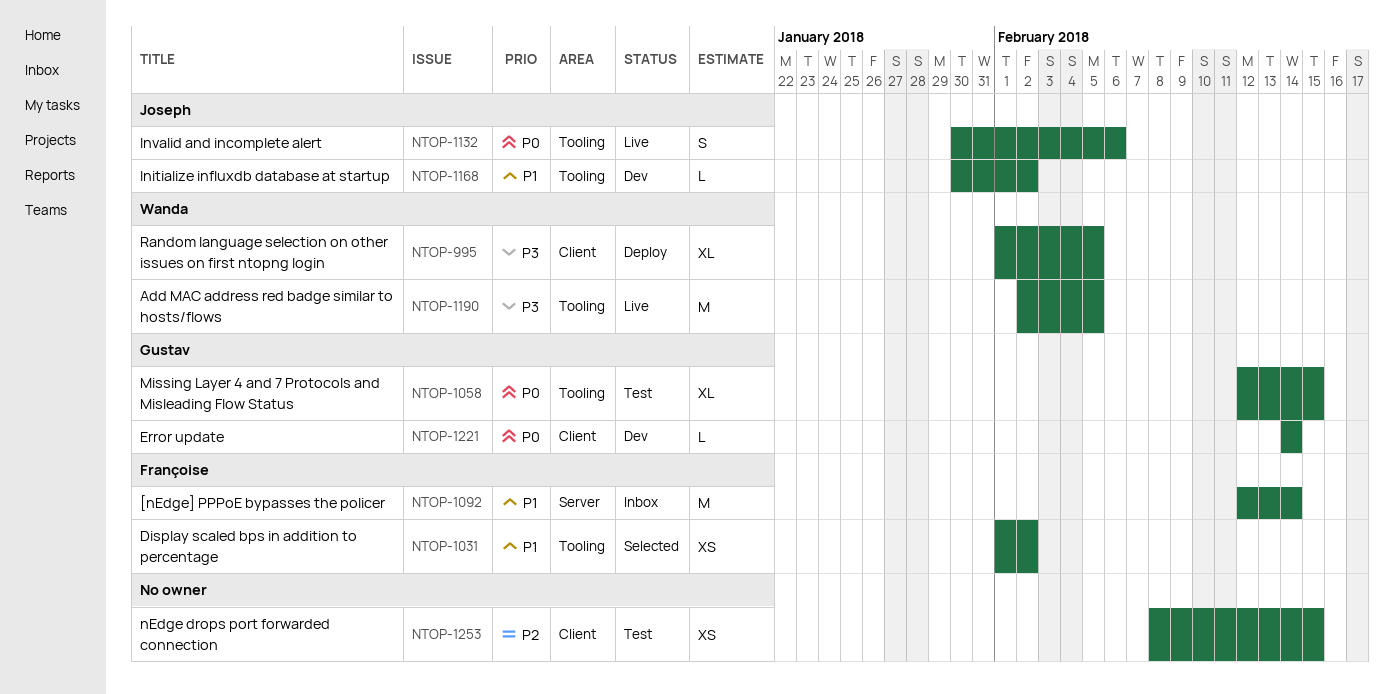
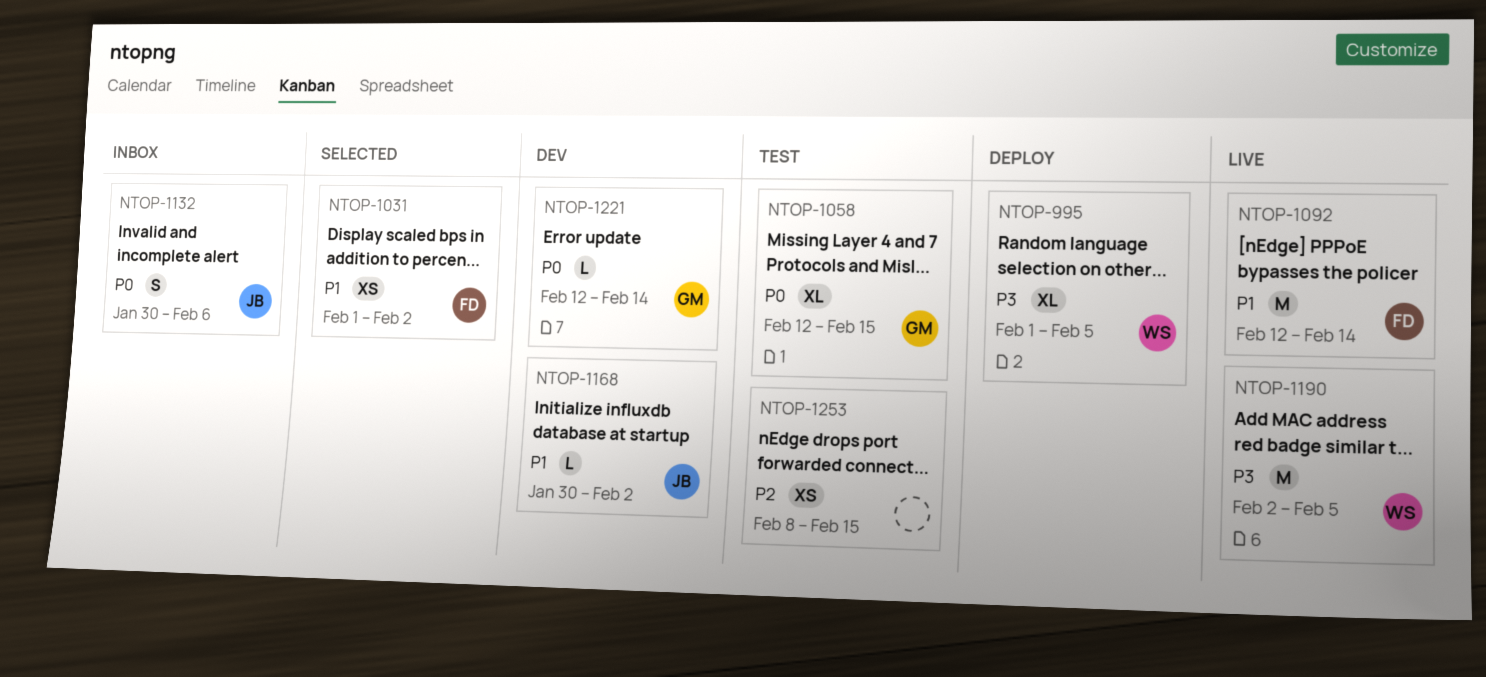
NTOP-1092, status: Inbox -> Live
NTOP-1132, status: Live -> Inbox
NTOP-1221, start: Feb 14 -> Feb 12

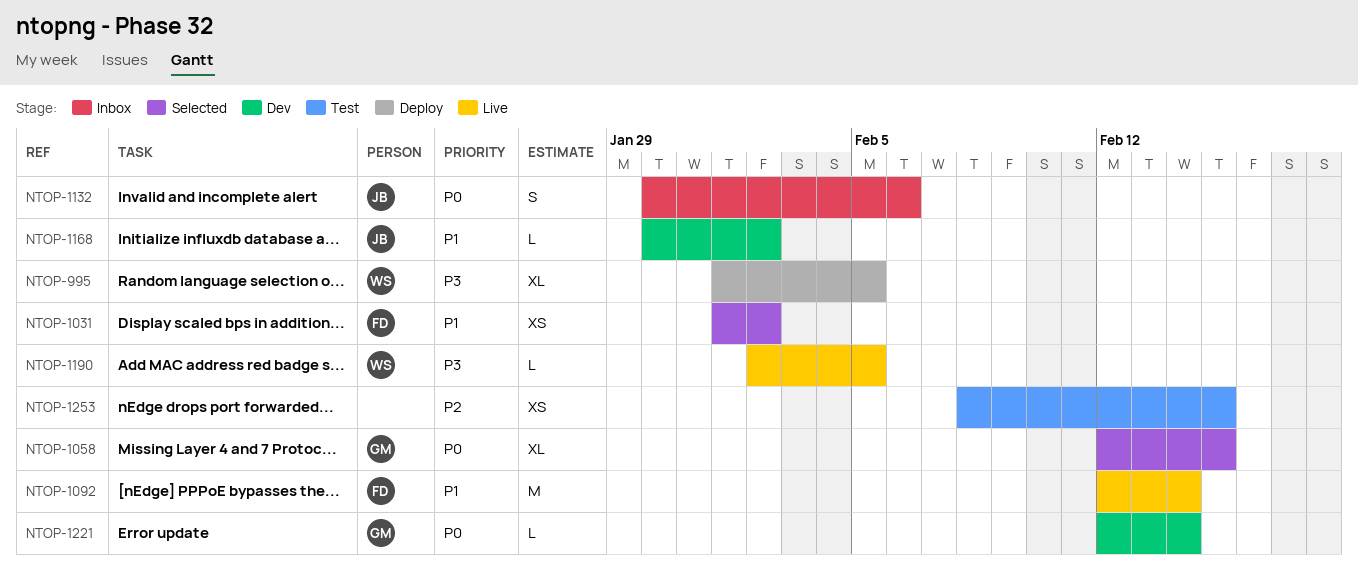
NTOP-1058, status: Test -> Selected
NTOP-1190, estimate: M -> L

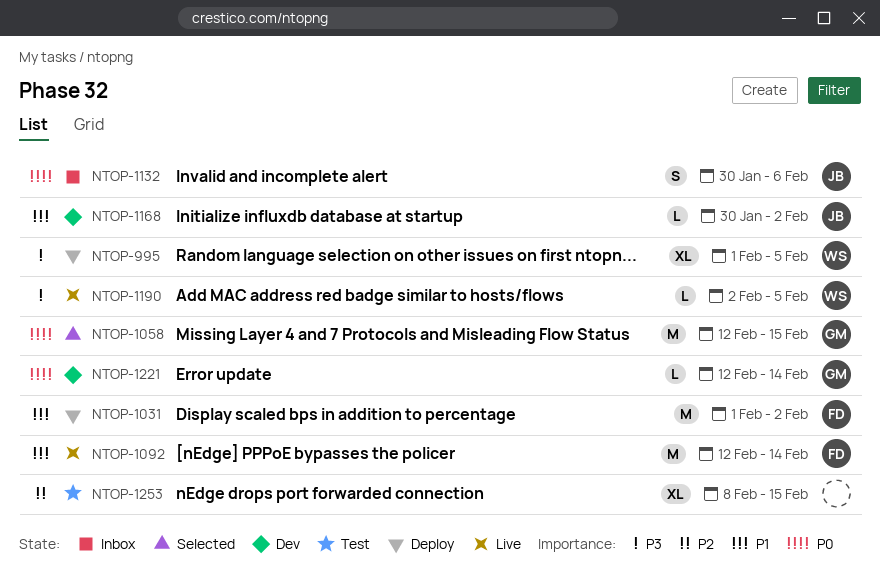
NTOP-1031, status: Selected -> Deploy
NTOP-1031, estimate: XS -> M
NTOP-1058, estimate: XL -> M
NTOP-1253, estimate: XS -> XL

